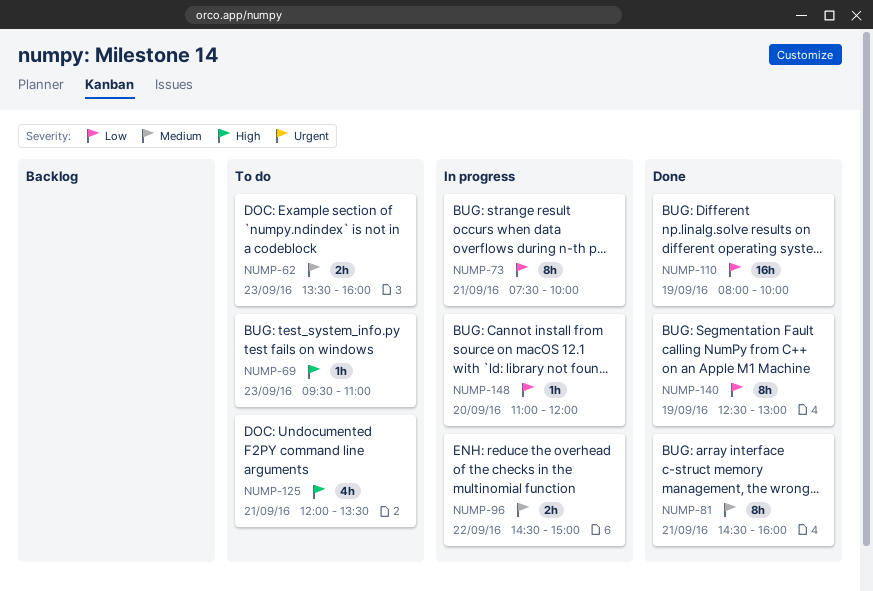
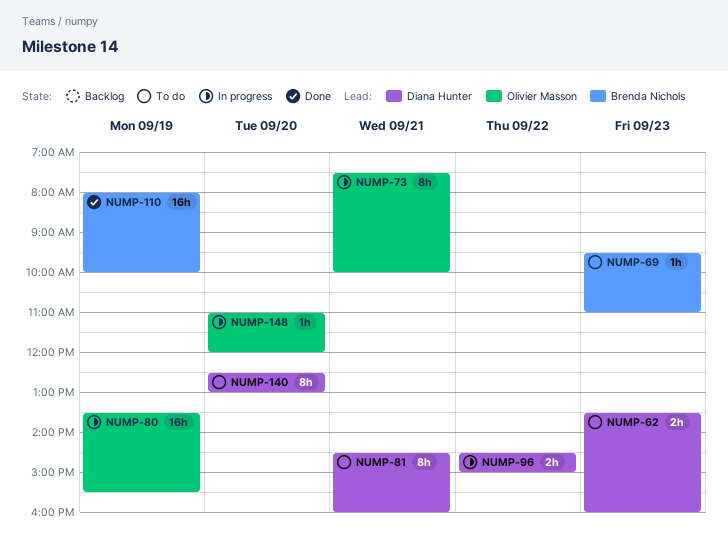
NUMP-80: none -> present
NUMP-81, status: Done -> To do
NUMP-125: present -> none
NUMP-140, status: Done -> To do
NUMP-140, day: Sep 19 -> Sep 20

